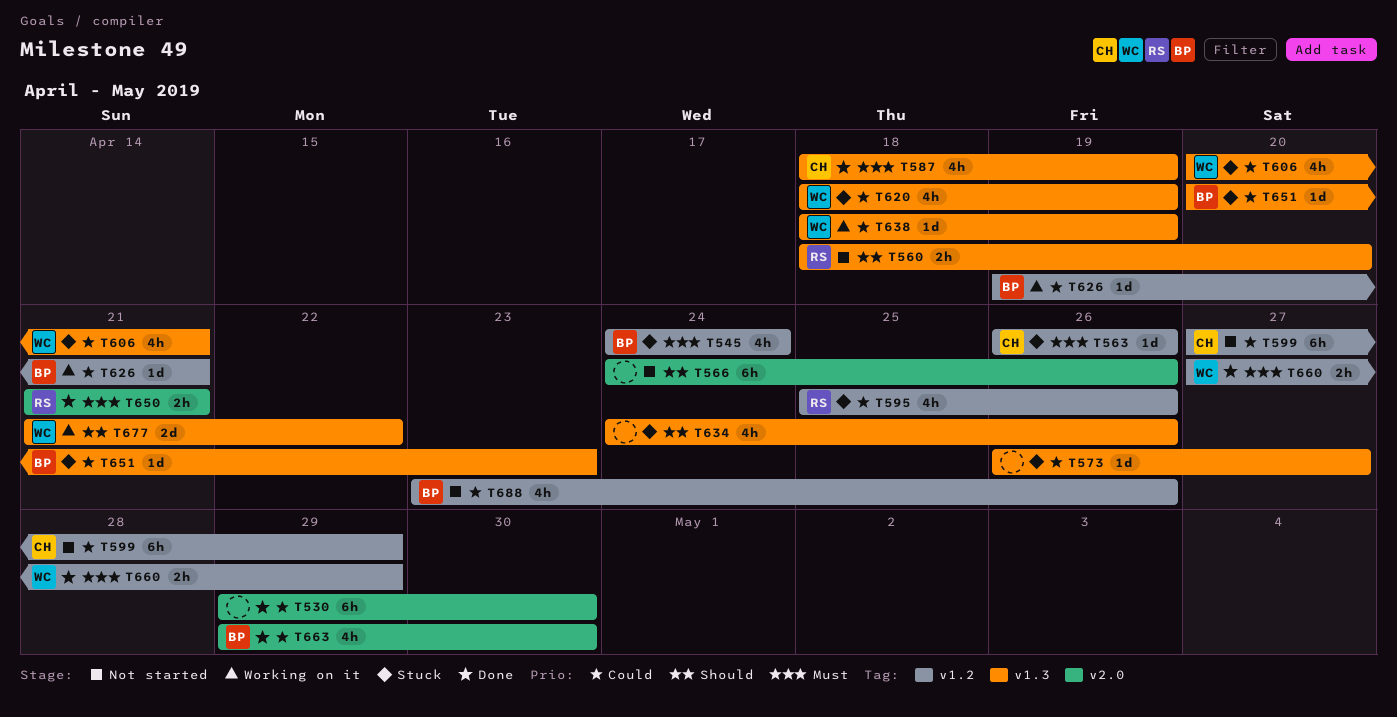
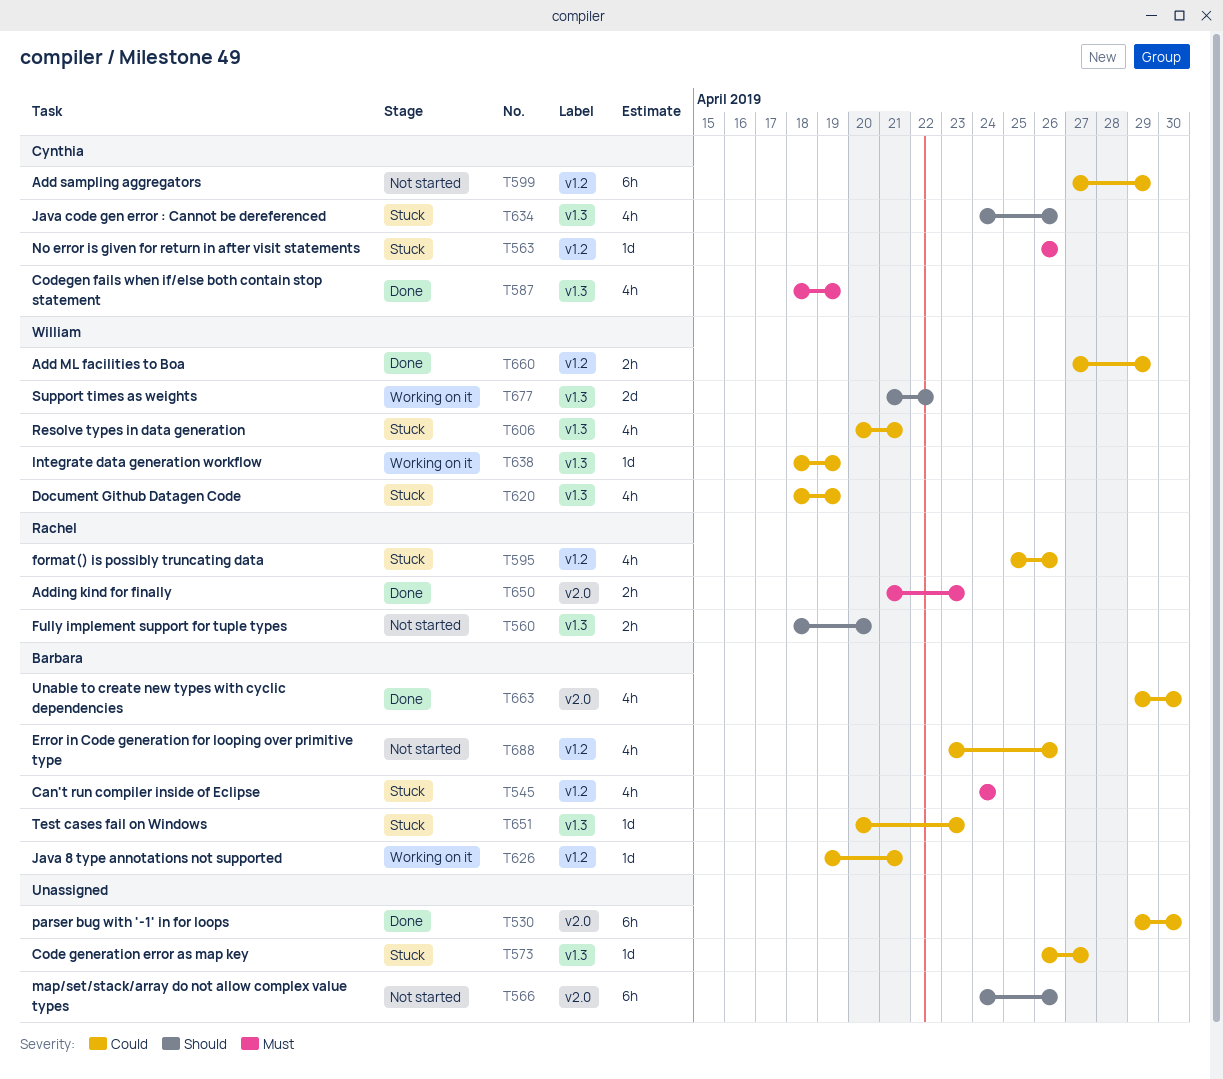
T634, owner: none -> Cynthia
T650, due: Apr 21 -> Apr 23
T660, priority: Must -> Could

